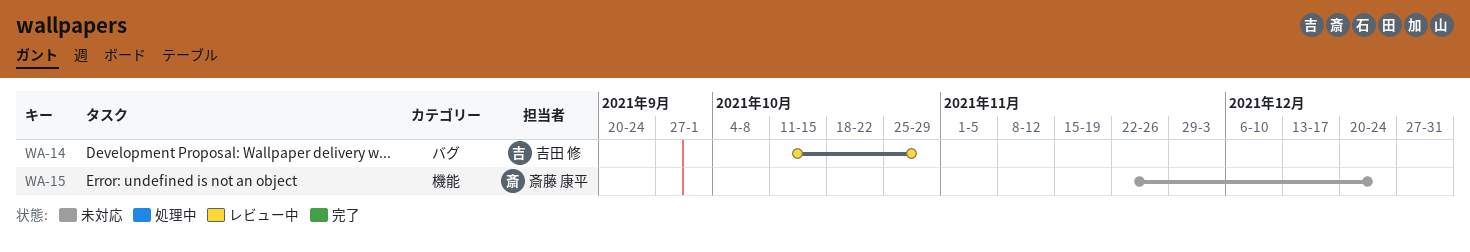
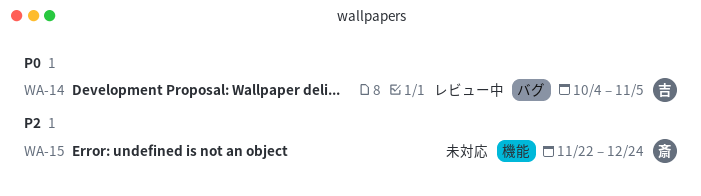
WA-14, start: Oct 11 -> Oct 4
WA-14, due: Oct 29 -> Nov 5

